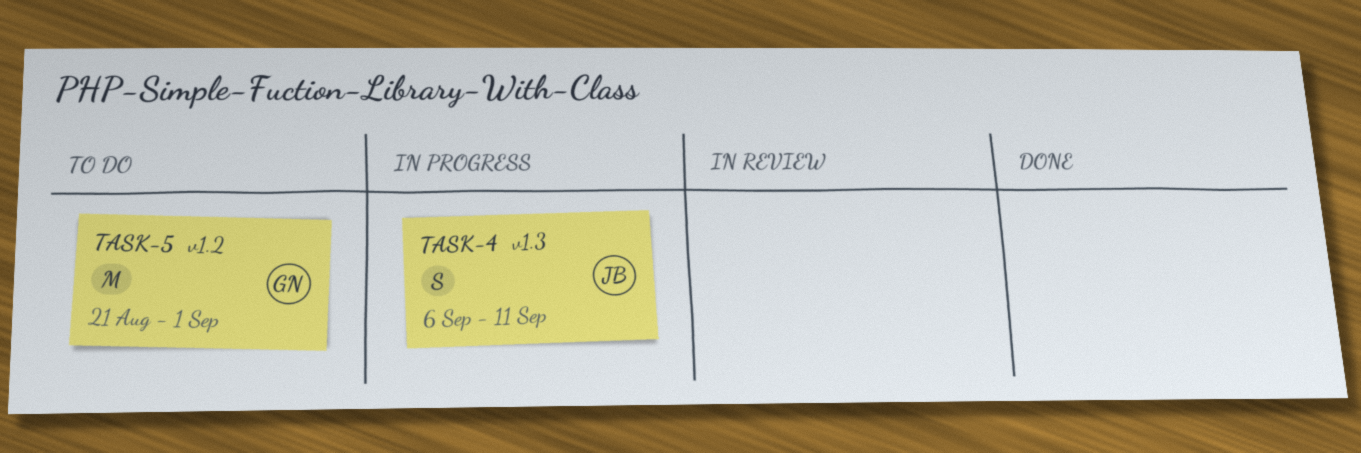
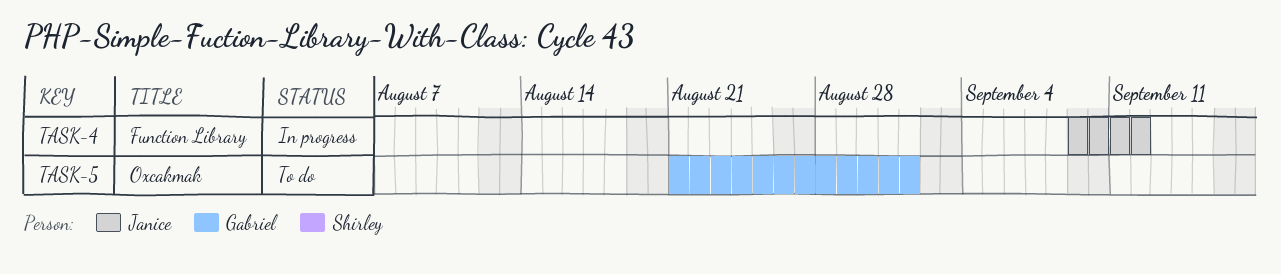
TASK-4, start: Sep 6 -> Sep 9
TASK-4, due: Sep 11 -> Sep 12

